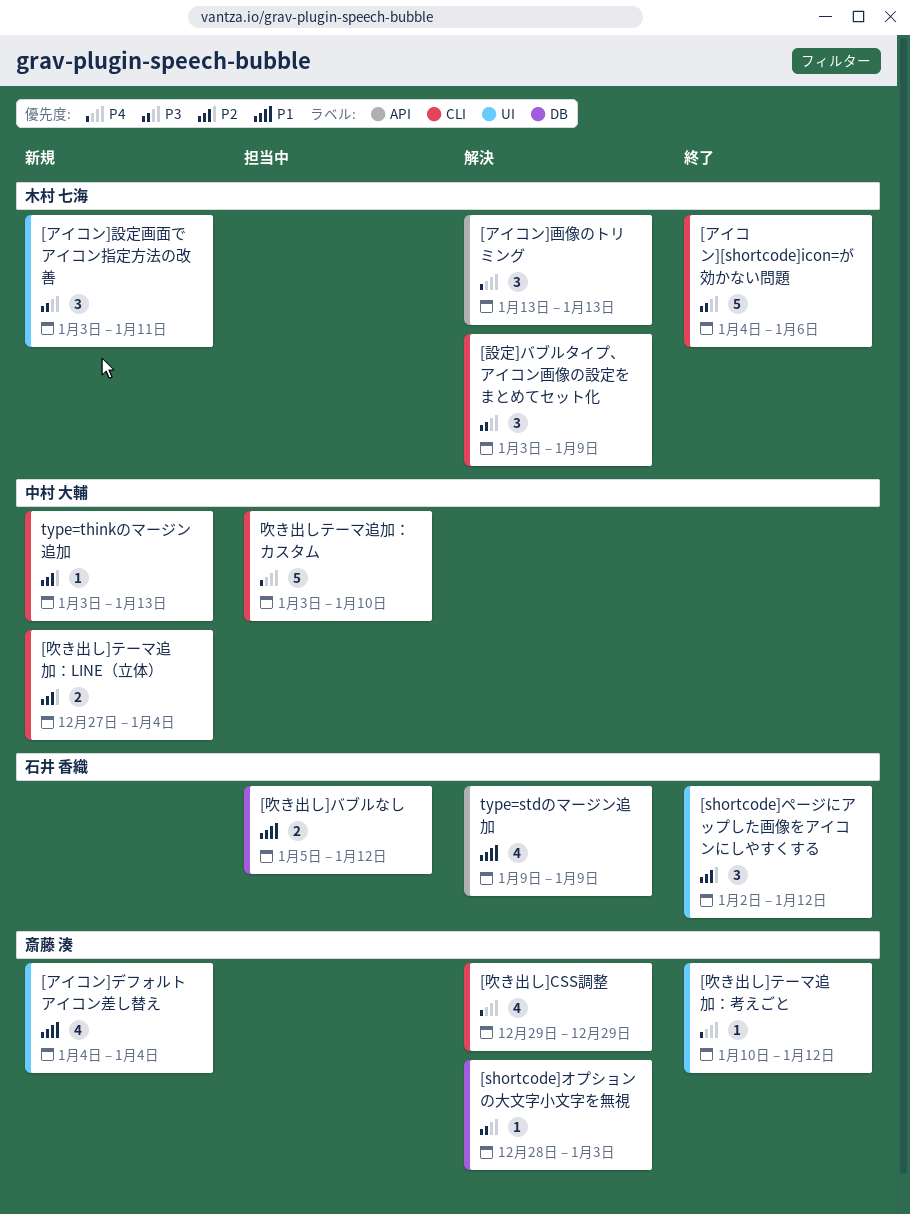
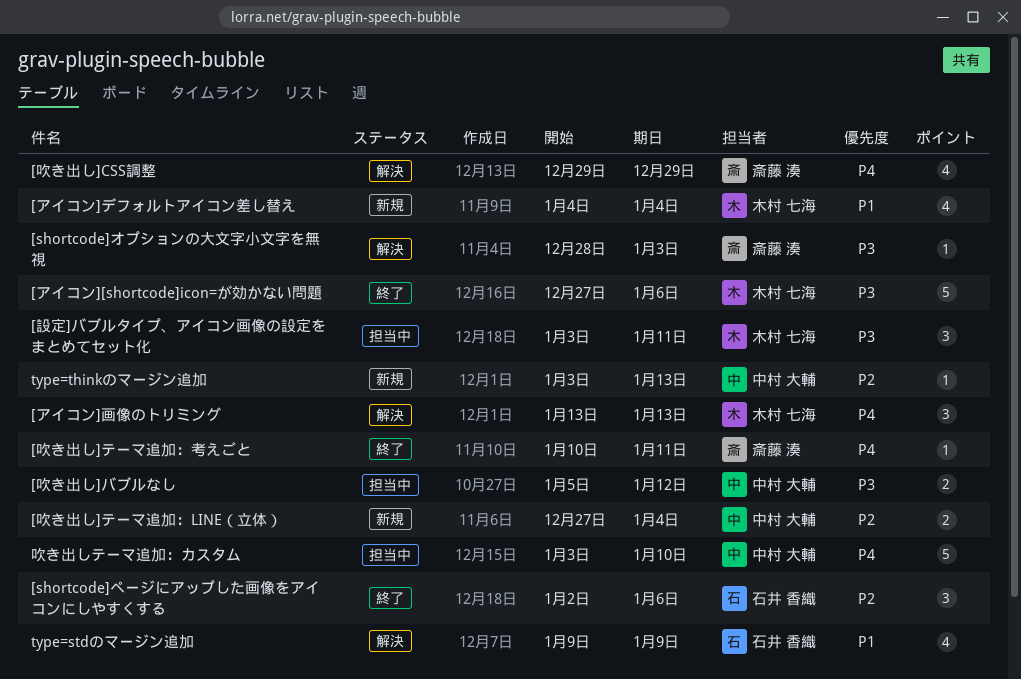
[shortcode]ページにアップした画像をアイコンにしやすくする, due: Jan 12 -> Jan 6
[アイコン][shortcode]icon=が効かない問題, start: Jan 4 -> Dec 27
[アイコン]デフォルトアイコン差し替え, owner: 斎藤 湊 -> 木村 七海
[アイコン]設定画面でアイコン指定方法の改善: present -> none
[吹き出し]テーマ追加：考えごと, due: Jan 12 -> Jan 11
[吹き出し]バブルなし, owner: 石井 香織 -> 中村 大輔
[吹き出し]バブルなし, priority: P1 -> P3
[設定]バブルタイプ、アイコン画像の設定をまとめてセット化, status: 解決 -> 担当中
[設定]バブルタイプ、アイコン画像の設定をまとめてセット化, due: Jan 9 -> Jan 11

